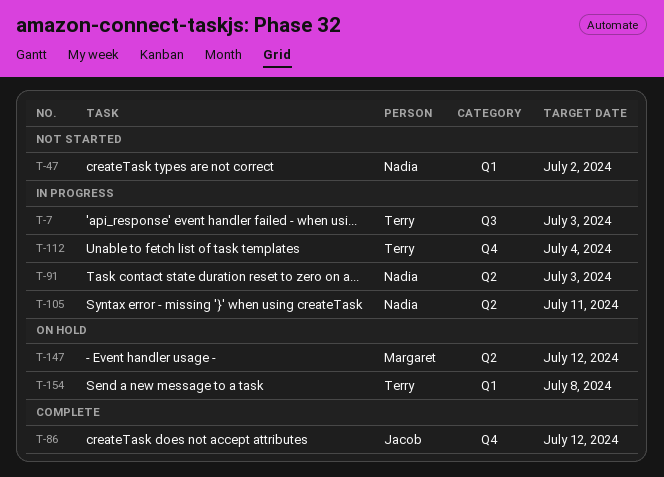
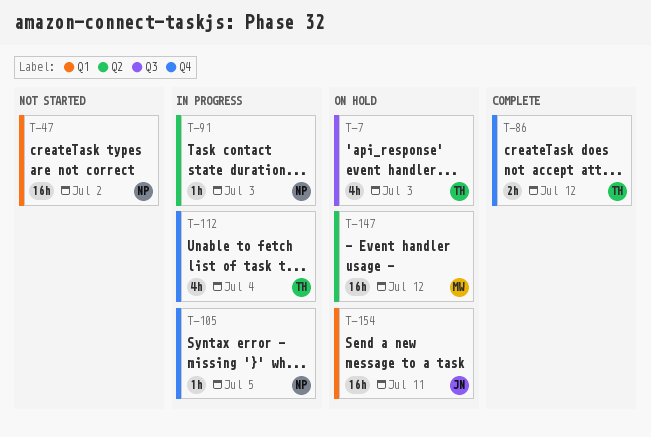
T-7, status: In progress -> On hold
T-86, owner: Jacob -> Terry
T-105, label: Q2 -> Q4
T-105, due: Jul 11 -> Jul 5
T-154, owner: Terry -> Jacob
T-154, due: Jul 8 -> Jul 11

